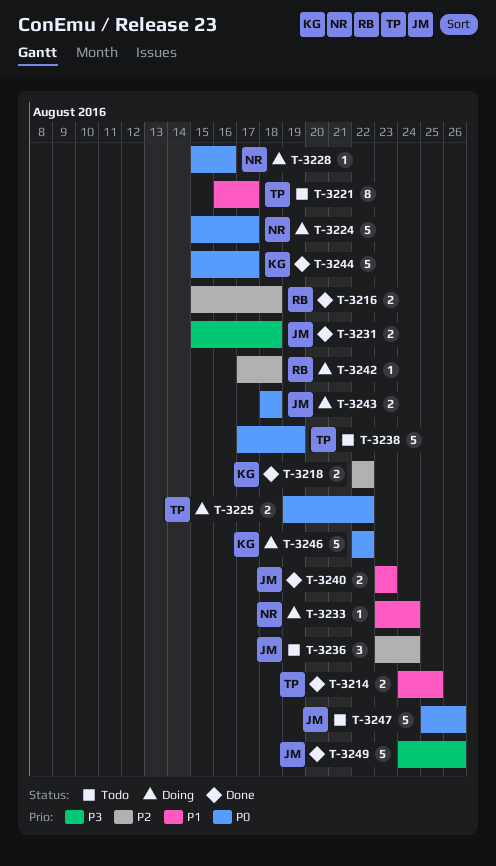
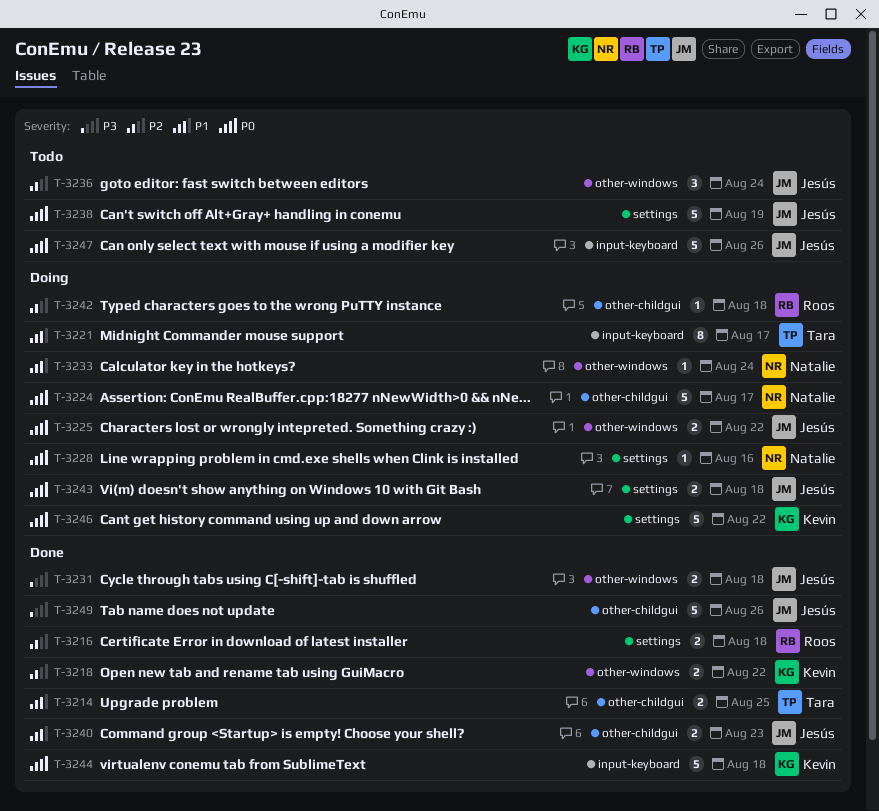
T-3221, status: Todo -> Doing
T-3225, owner: Tara -> Jesús
T-3238, owner: Tara -> Jesús
T-3244, due: Aug 17 -> Aug 18

